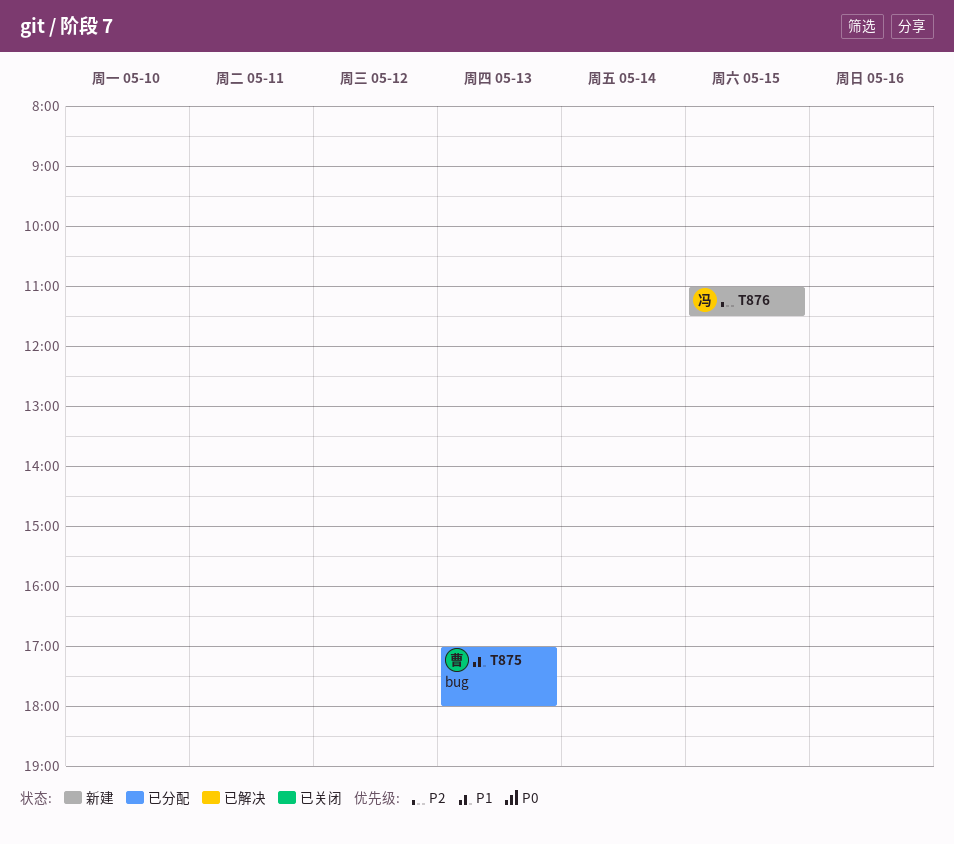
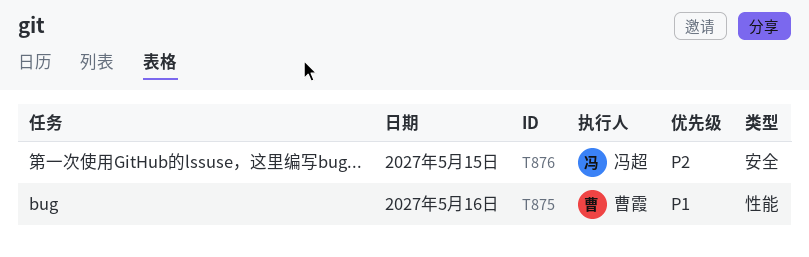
T875, day: May 13 -> May 16

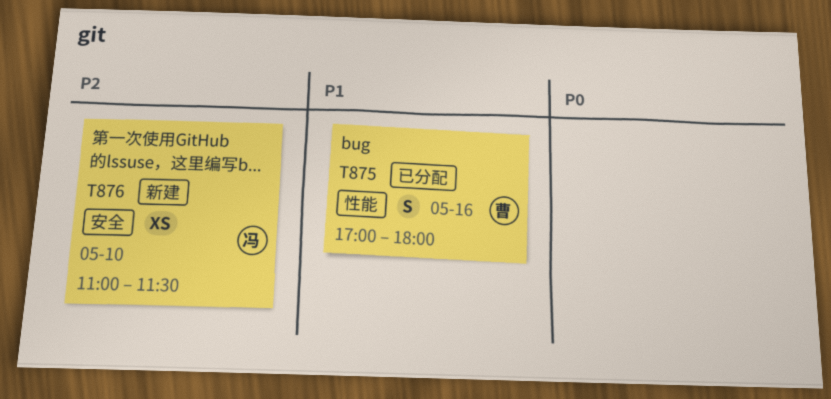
T876, day: May 15 -> May 10

